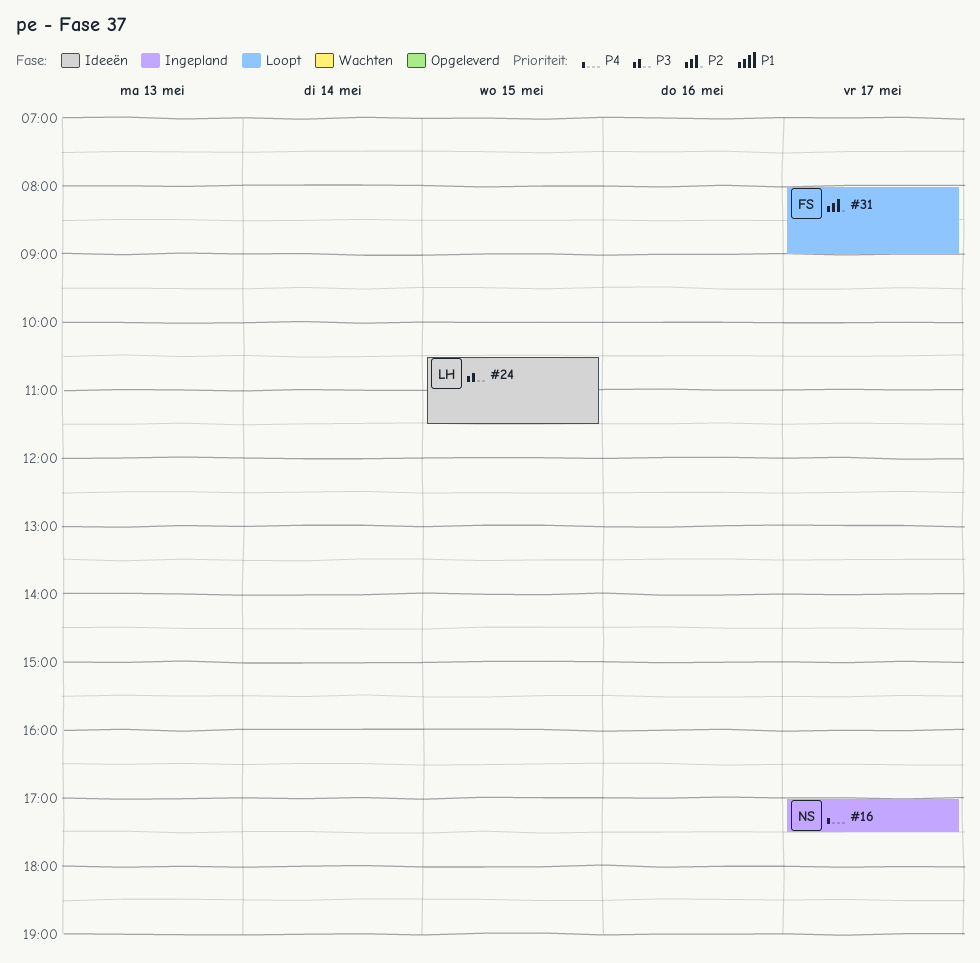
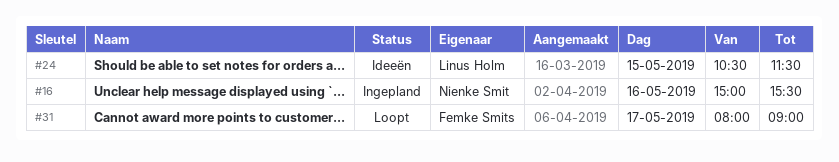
#16, day: May 17 -> May 16
#16, begins: 17:00 -> 15:00
#16, ends: 17:30 -> 15:30

